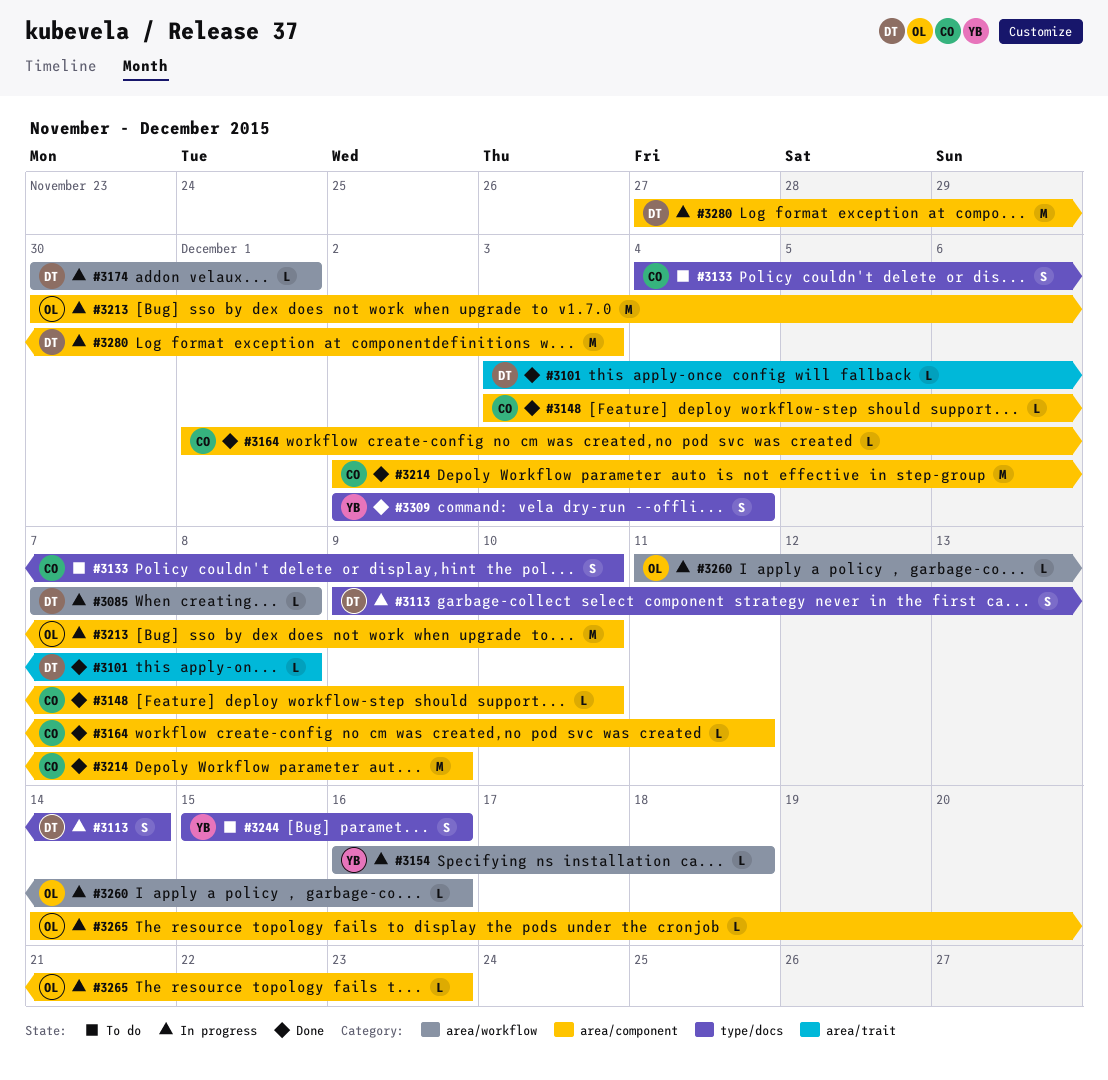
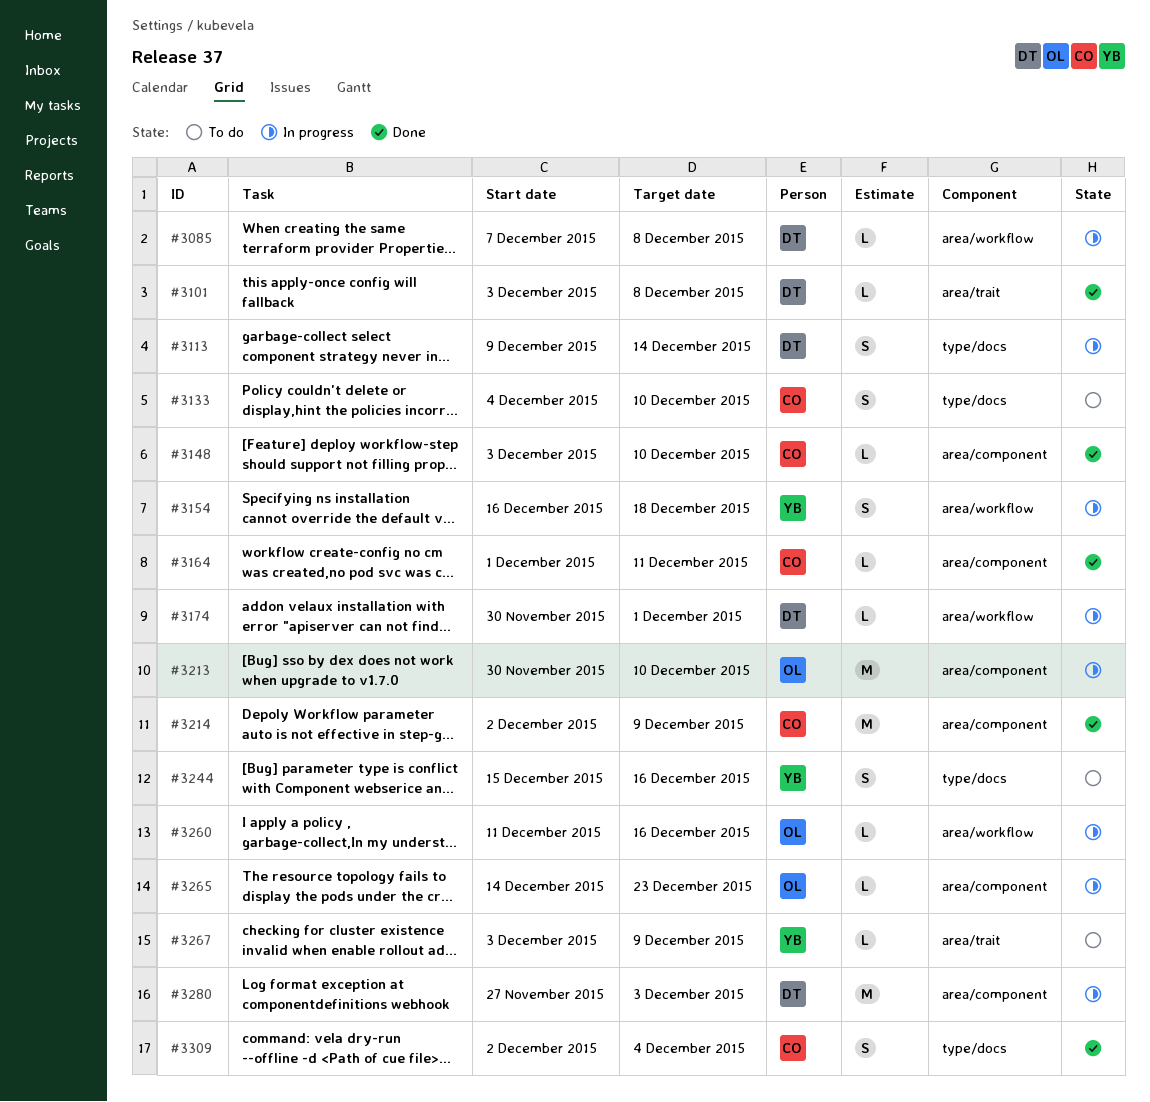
#3154, estimate: L -> S
#3267: none -> present
#3309, owner: YB -> CO

